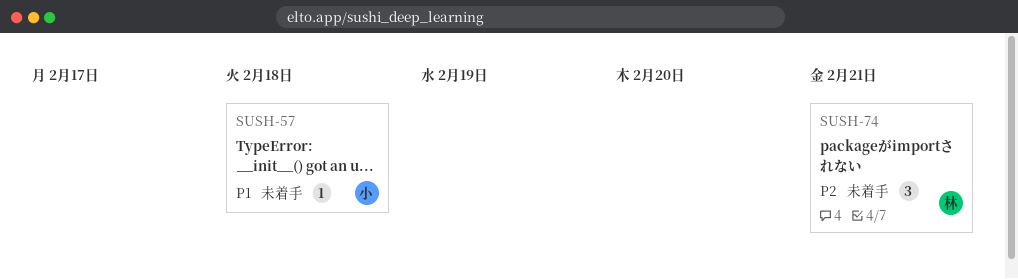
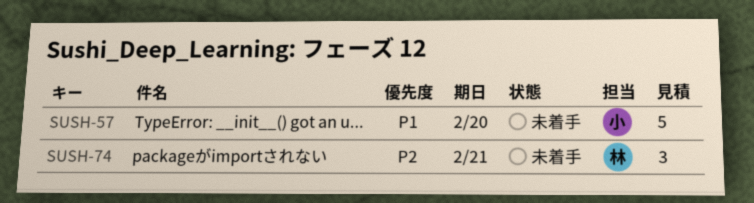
SUSH-57, estimate: 1 -> 5
SUSH-57, due: Feb 18 -> Feb 20

